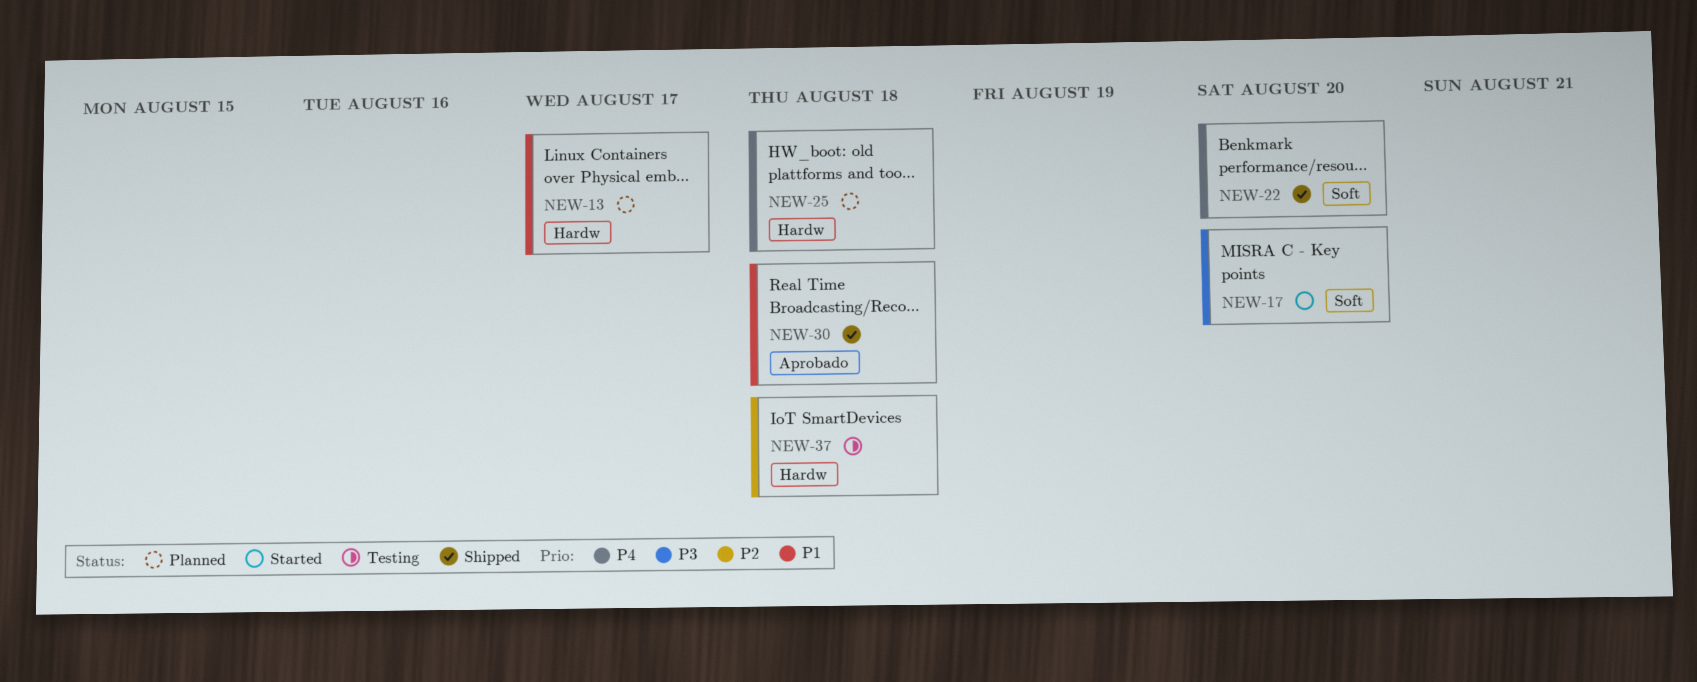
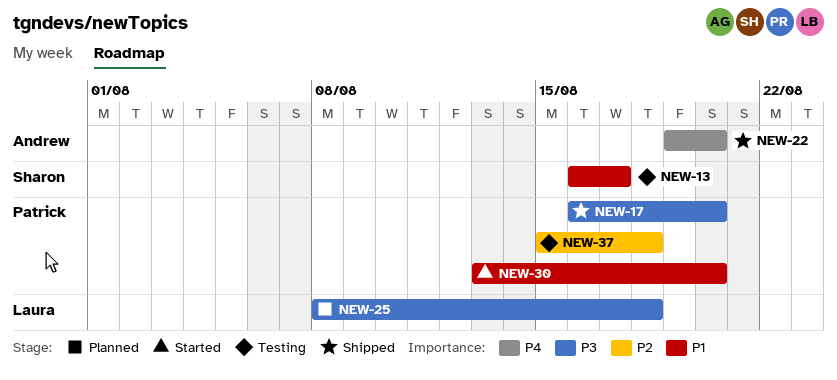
NEW-13, status: Planned -> Testing
NEW-17, status: Started -> Shipped
NEW-25, priority: P4 -> P3
NEW-30, status: Shipped -> Started
NEW-30, due: Aug 18 -> Aug 20

